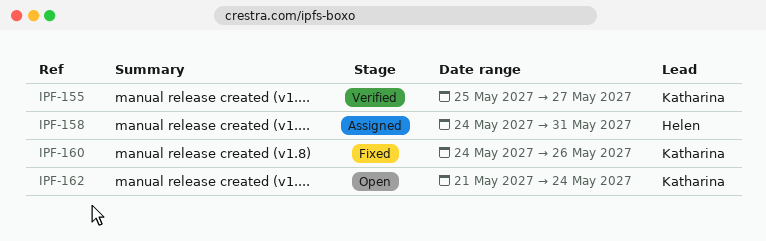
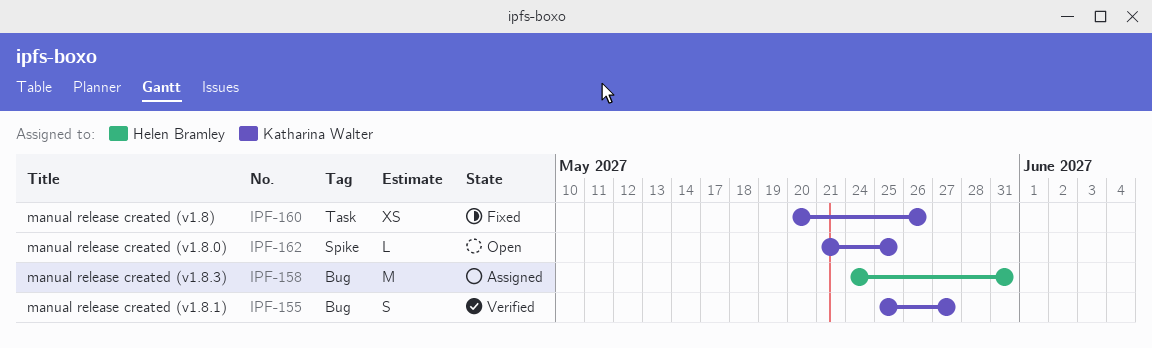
IPF-160, start: May 24 -> May 20
IPF-162, due: May 24 -> May 25

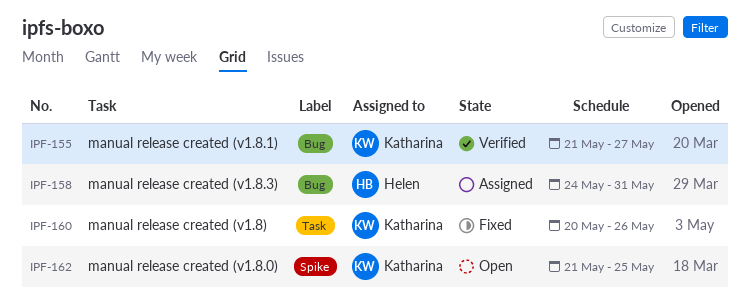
IPF-155, start: May 25 -> May 21

